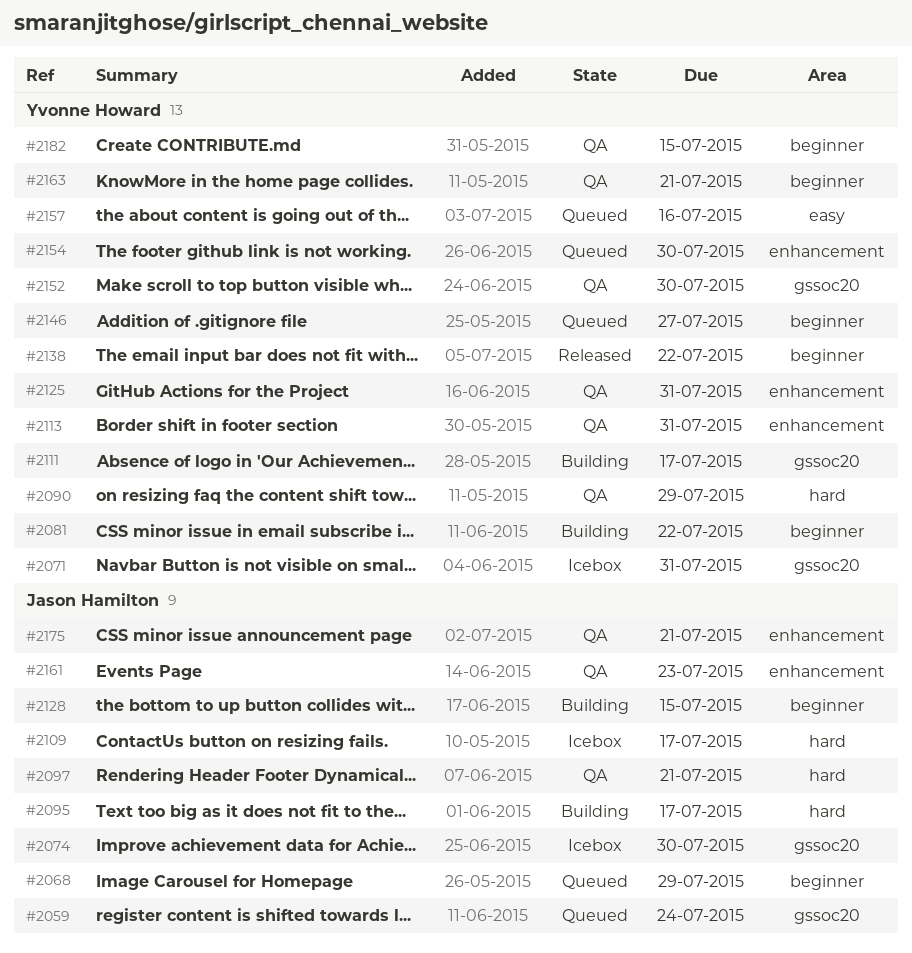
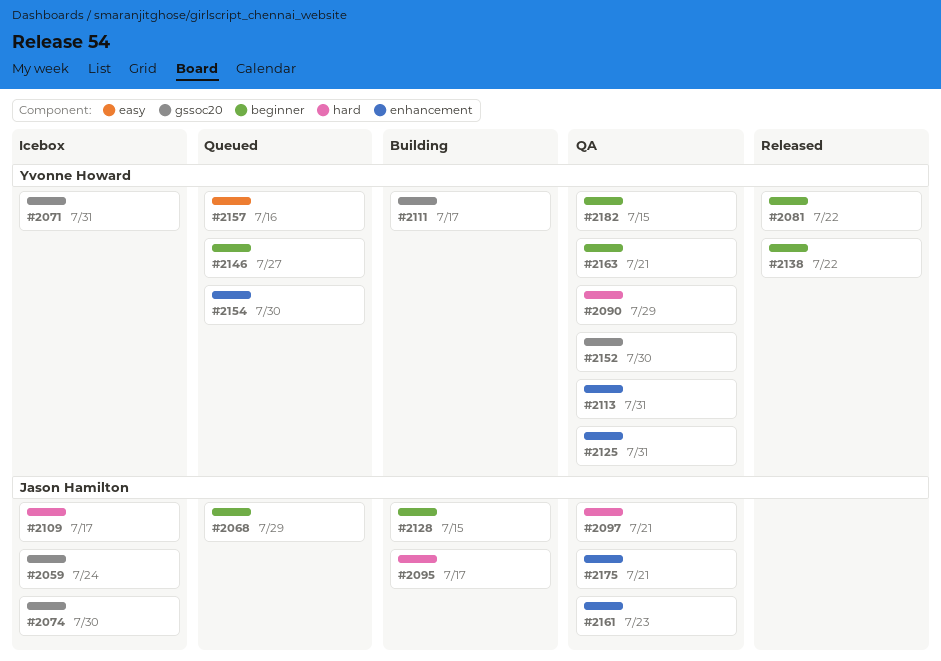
#2059, status: Queued -> Icebox
#2081, status: Building -> Released

